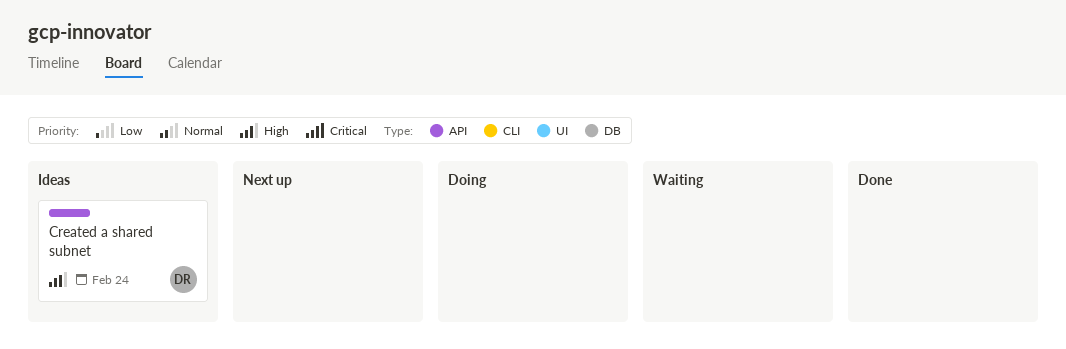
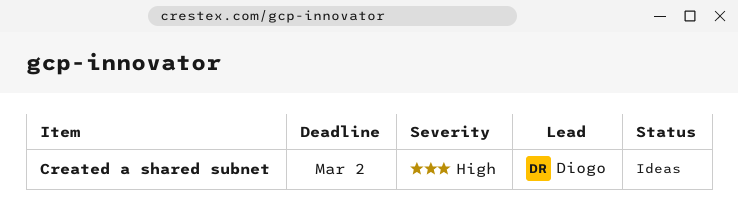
Created a shared subnet, due: Feb 24 -> Mar 2

